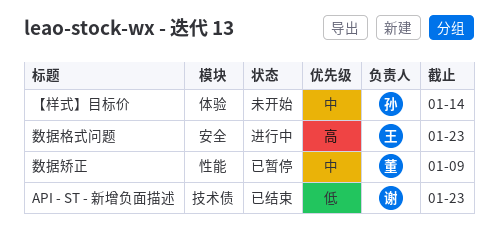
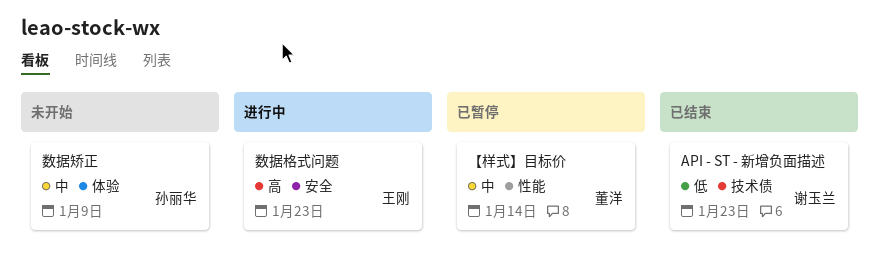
【样式】目标价, status: 未开始 -> 已暂停
【样式】目标价, owner: 孙丽华 -> 董洋
【样式】目标价, label: 体验 -> 性能
数据矫正, status: 已暂停 -> 未开始
数据矫正, owner: 董洋 -> 孙丽华
数据矫正, label: 性能 -> 体验

